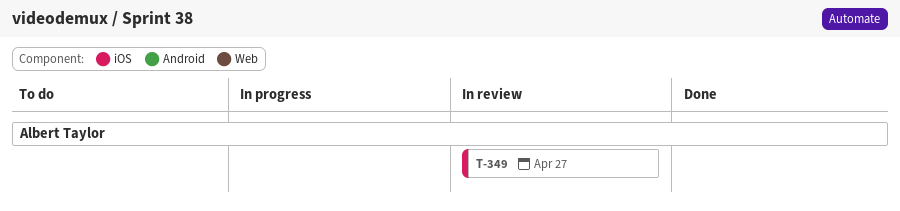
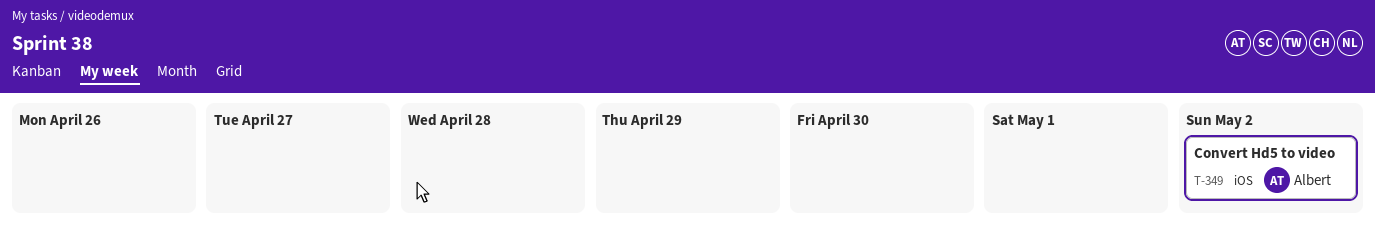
T-349, due: Apr 27 -> May 2

